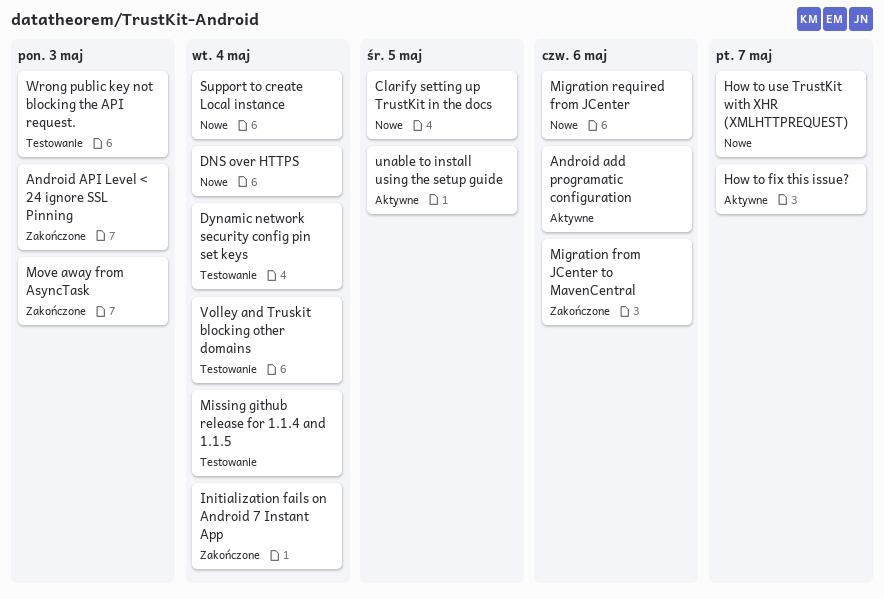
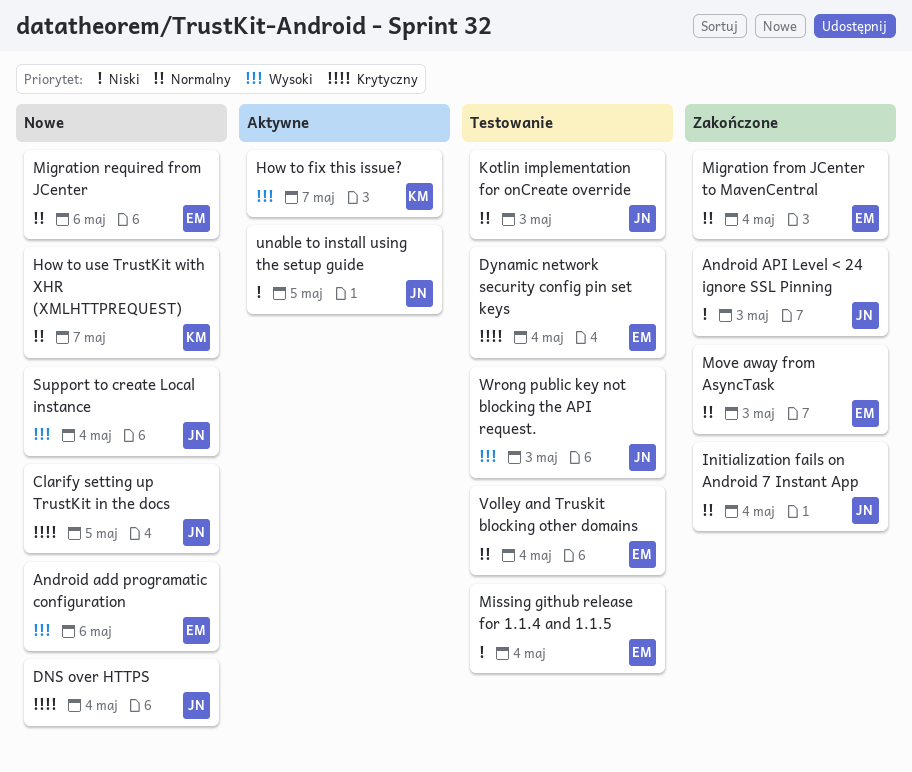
Android add programatic configuration, status: Aktywne -> Nowe
Kotlin implementation for onCreate override: none -> present
Migration from JCenter to MavenCentral, due: May 6 -> May 4

